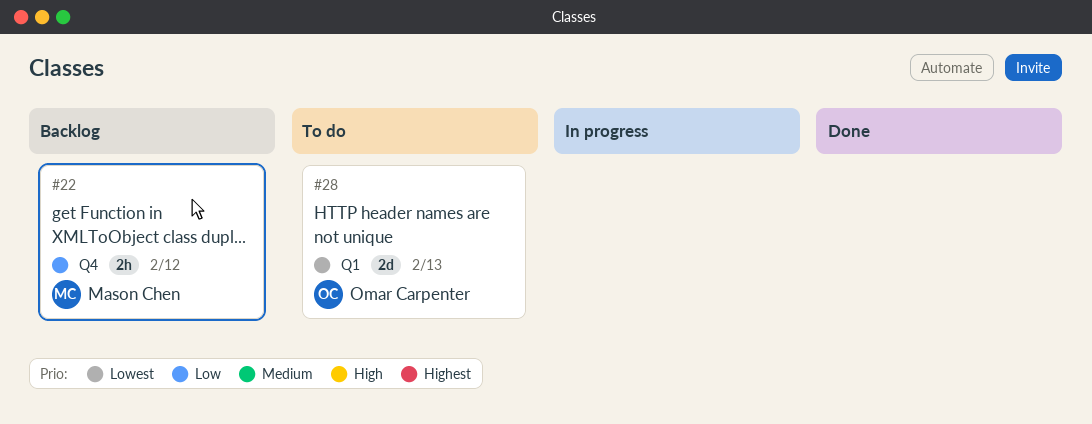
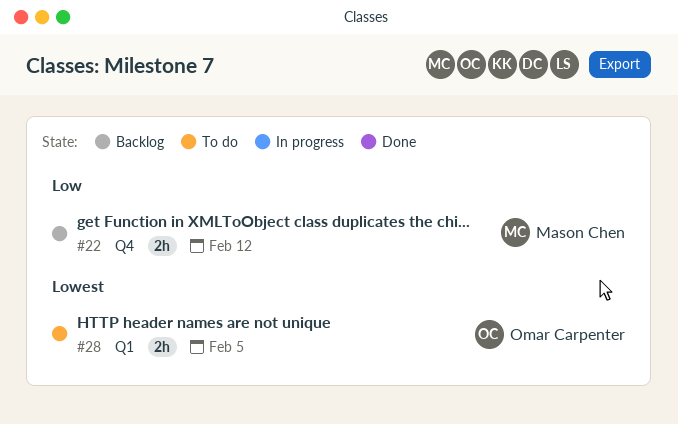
#28, estimate: 2d -> 2h
#28, due: Feb 13 -> Feb 5

